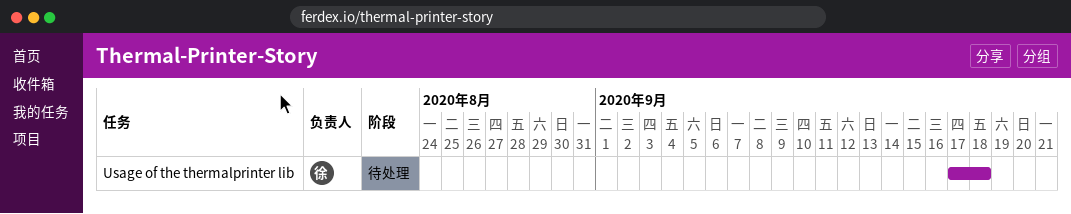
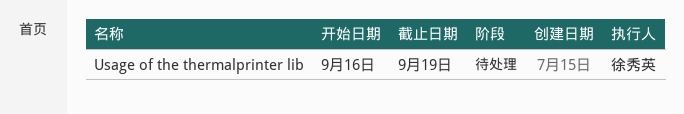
Usage of the thermalprinter lib, start: Sep 17 -> Sep 16
Usage of the thermalprinter lib, due: Sep 18 -> Sep 19

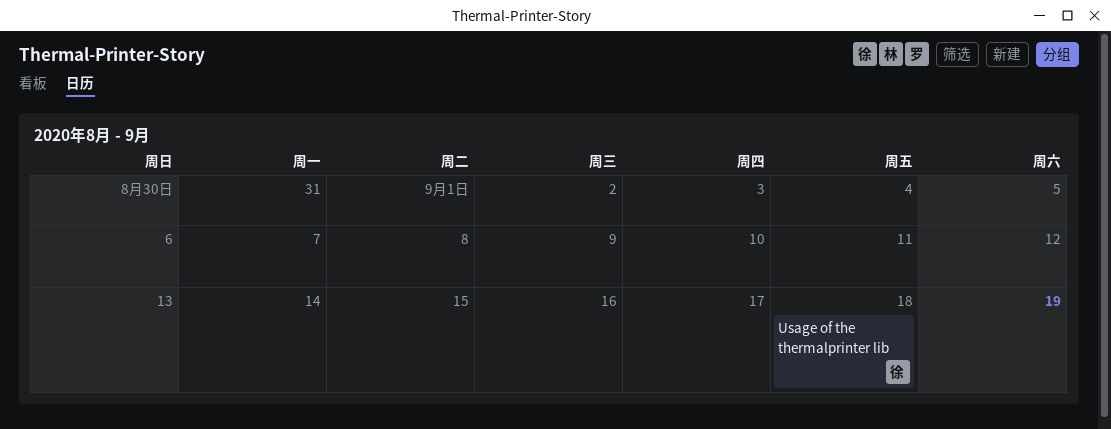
Usage of the thermalprinter lib, due: Sep 19 -> Sep 18

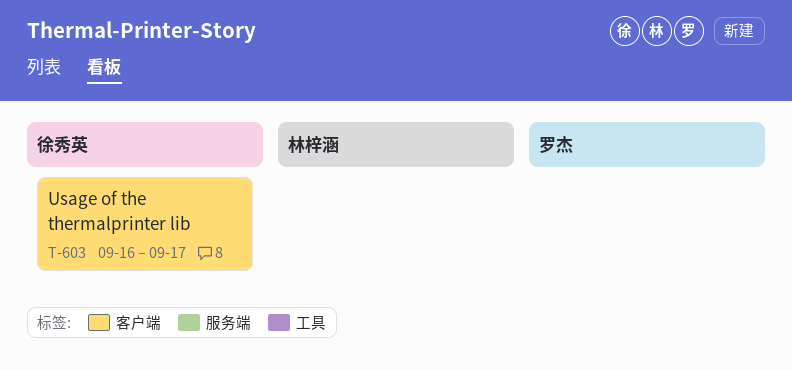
Usage of the thermalprinter lib, due: Sep 18 -> Sep 17

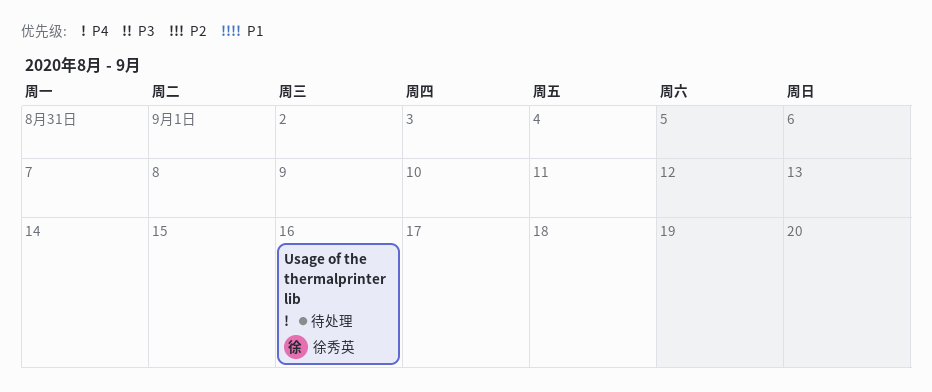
Usage of the thermalprinter lib, due: Sep 17 -> Sep 16

